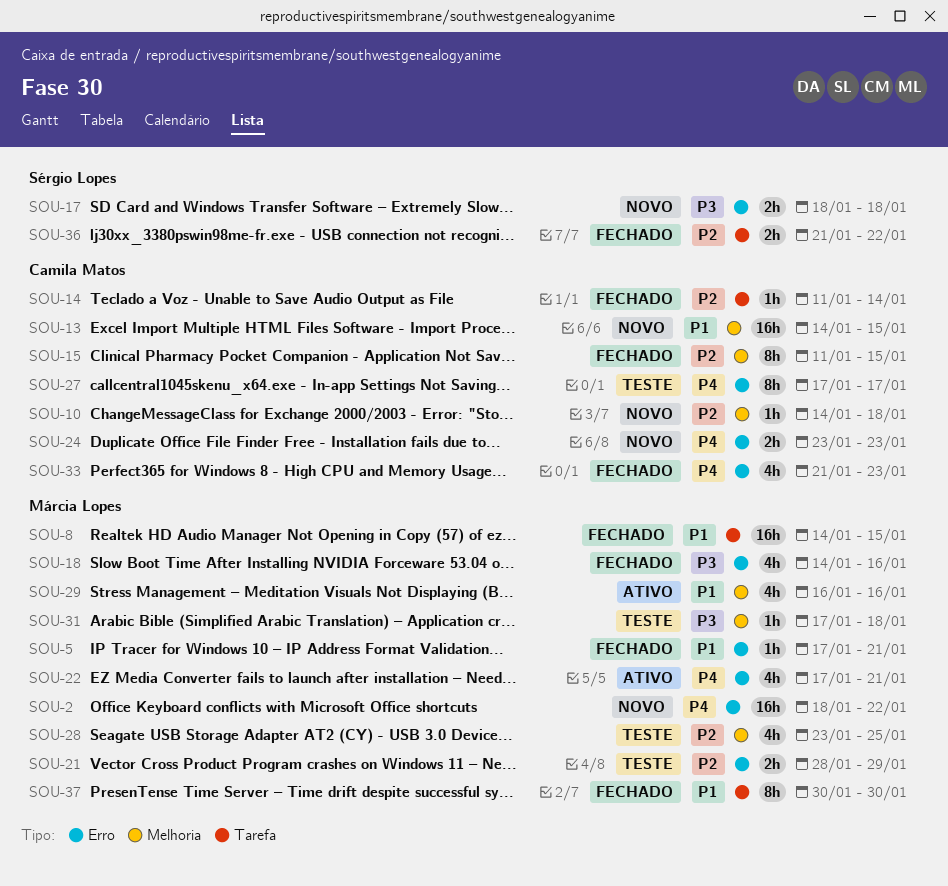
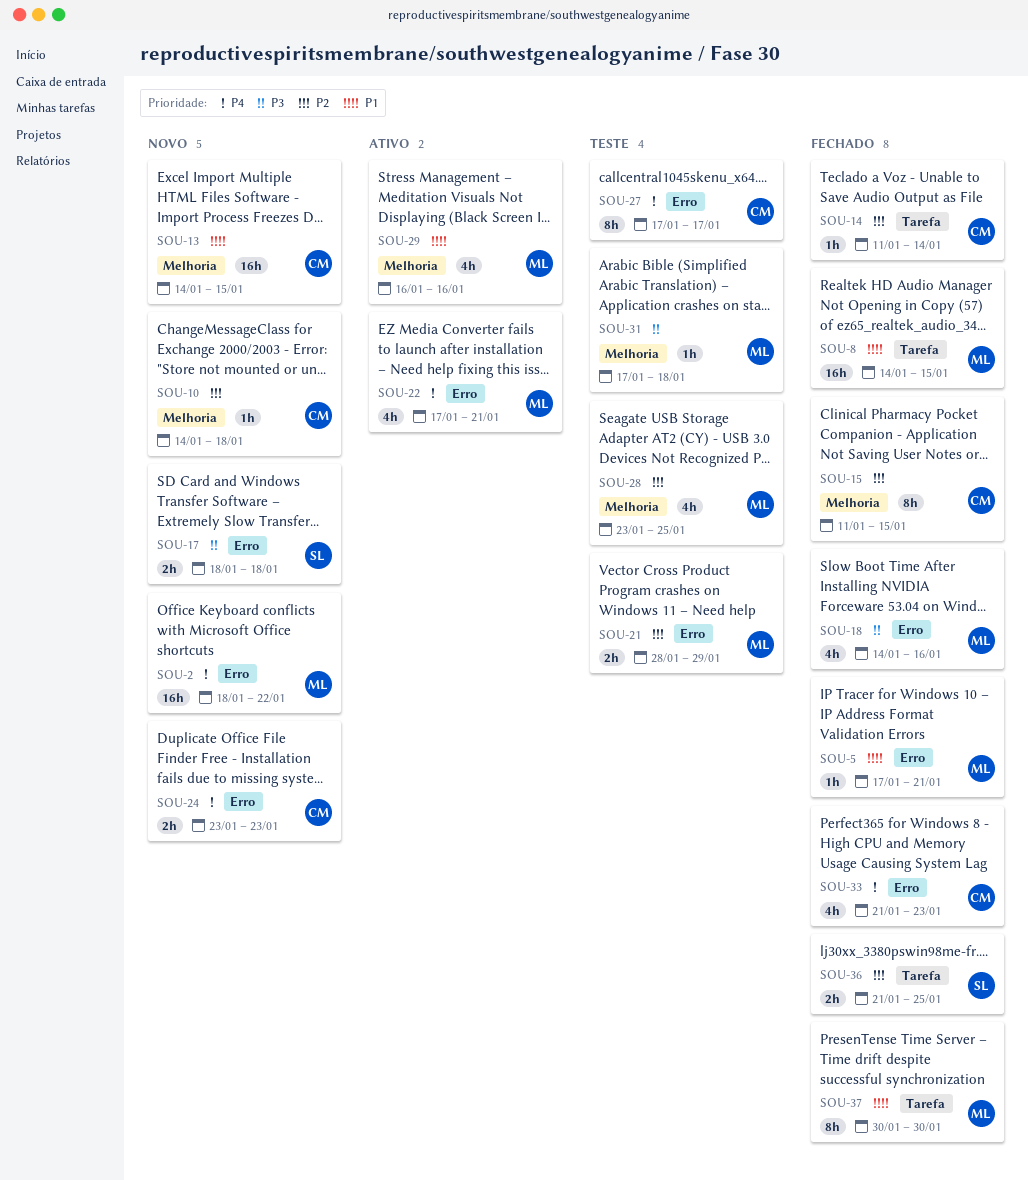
SOU-36, due: Jan 22 -> Jan 25

